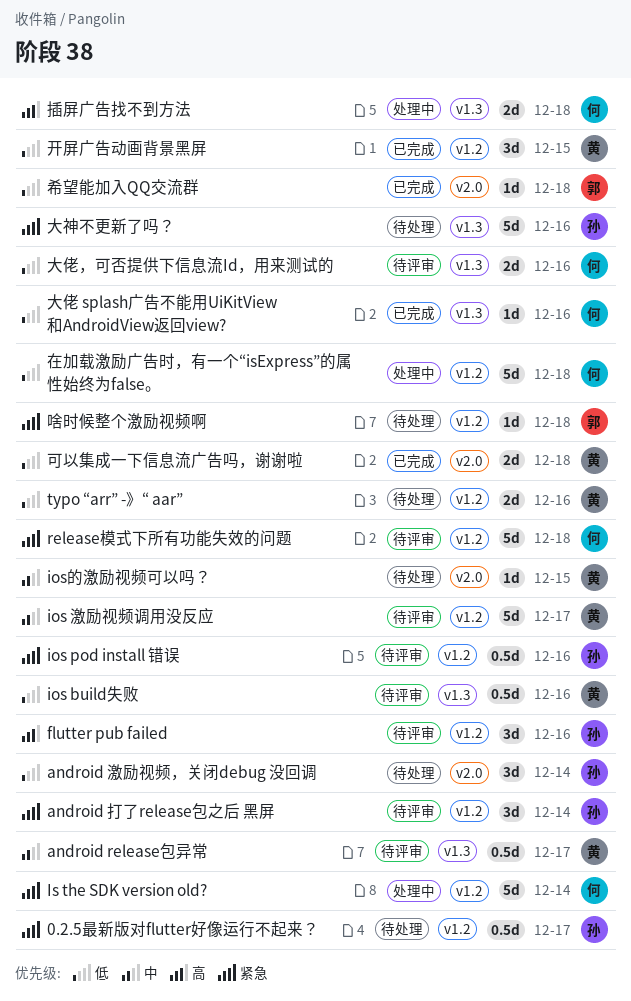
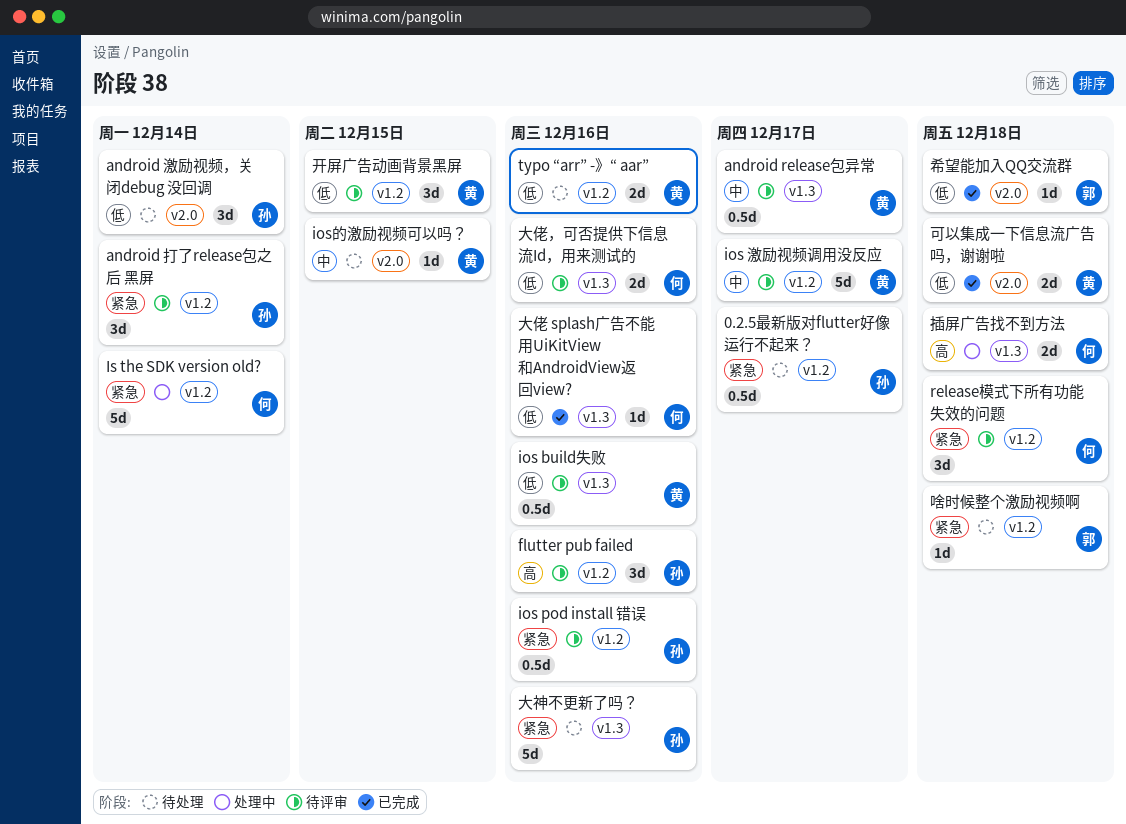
release模式下所有功能失效的问题, estimate: 5d -> 3d
在加载激励广告时，有一个“isExpress”的属性始终为false。: present -> none
开屏广告动画背景黑屏, status: 已完成 -> 待评审

